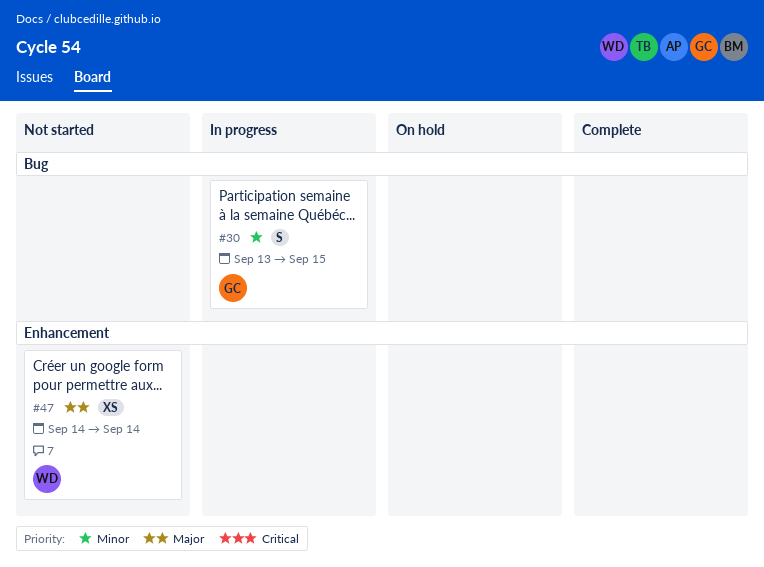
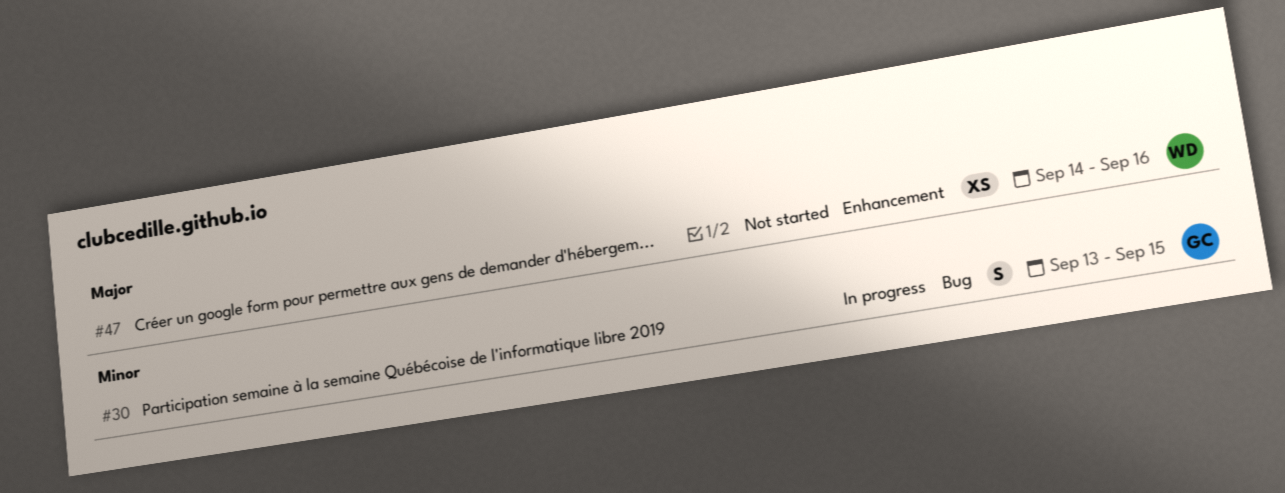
#47, due: Sep 14 -> Sep 16

